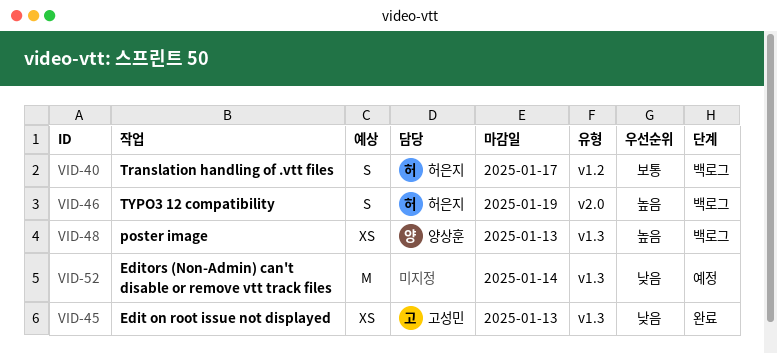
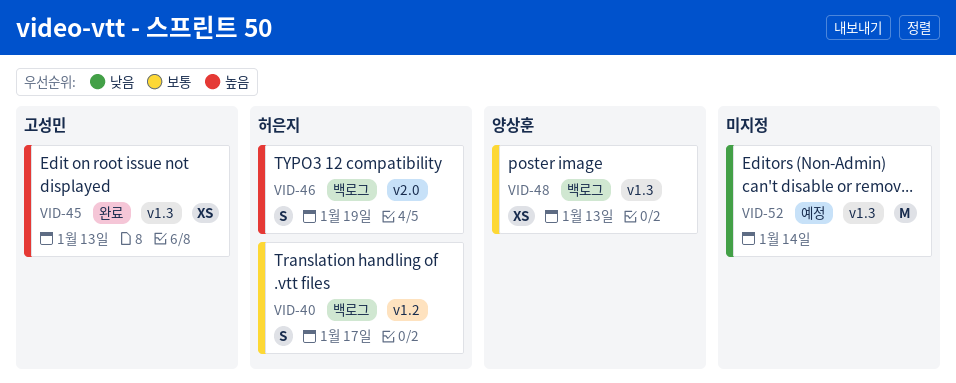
VID-45, priority: 낮음 -> 높음
VID-48, priority: 높음 -> 보통

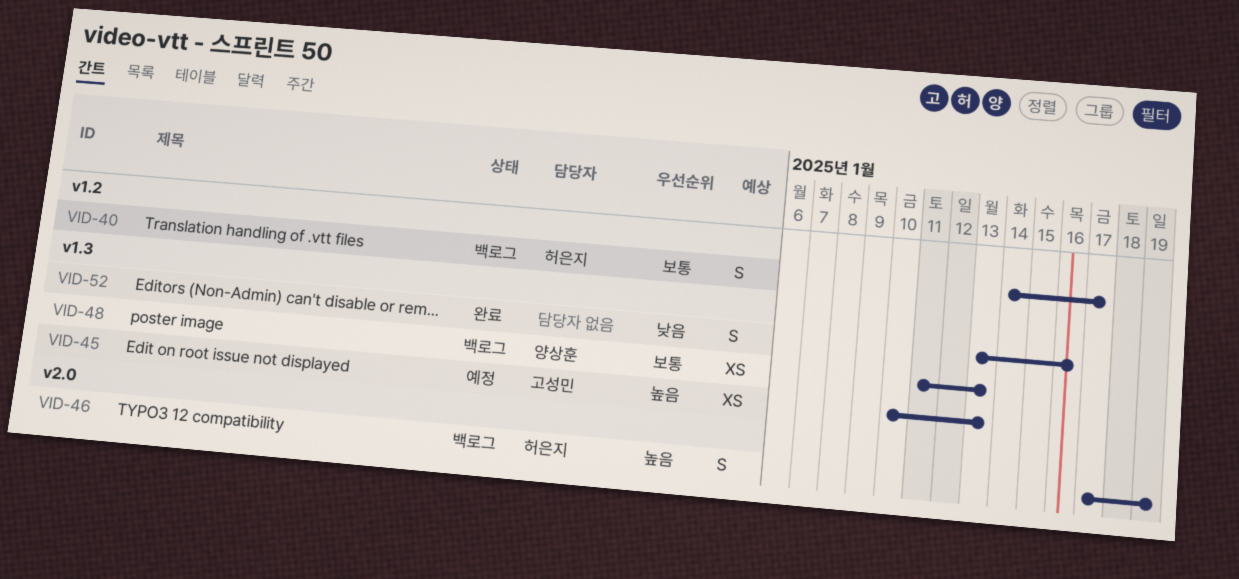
VID-45, status: 완료 -> 예정
VID-52, status: 예정 -> 완료
VID-52, estimate: M -> S
VID-52, due: Jan 14 -> Jan 16

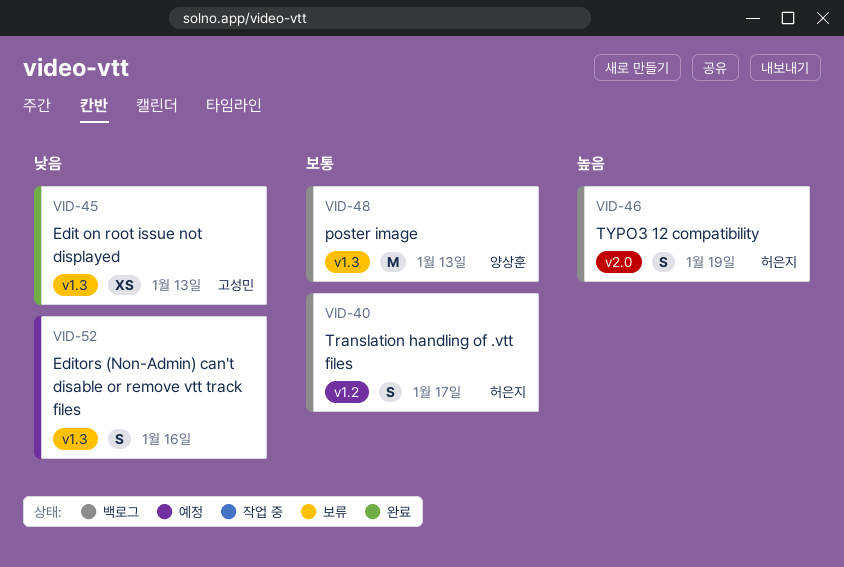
VID-45, status: 예정 -> 완료
VID-45, priority: 높음 -> 낮음
VID-48, estimate: XS -> M
VID-52, status: 완료 -> 예정

